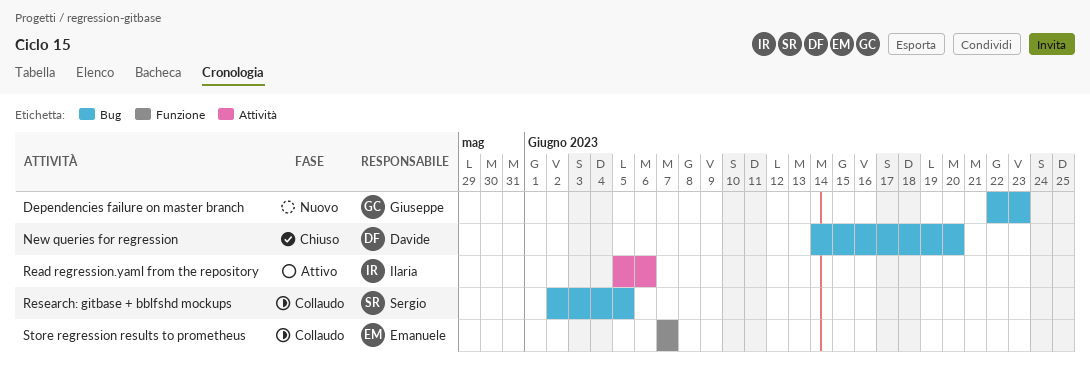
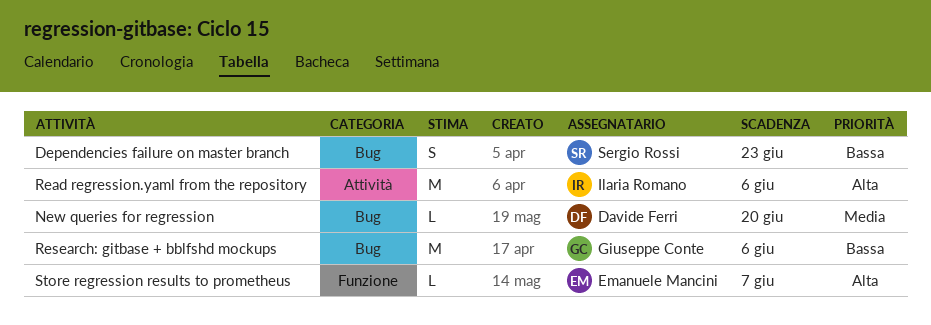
Dependencies failure on master branch, owner: Giuseppe Conte -> Sergio Rossi
Research: gitbase + bblfshd mockups, owner: Sergio Rossi -> Giuseppe Conte
Research: gitbase + bblfshd mockups, due: Jun 5 -> Jun 6

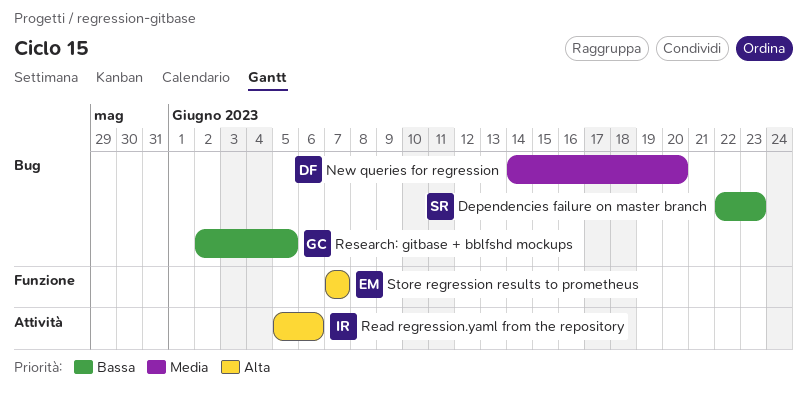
Research: gitbase + bblfshd mockups, due: Jun 6 -> Jun 5

